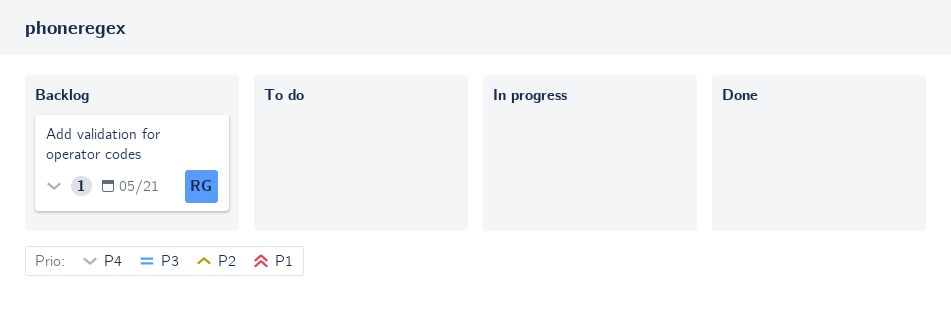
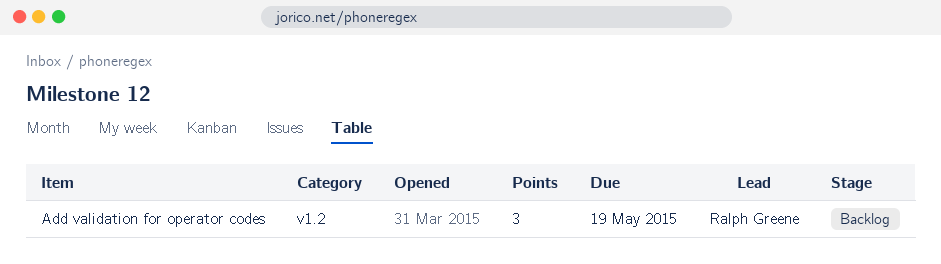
Add validation for operator codes, estimate: 1 -> 3
Add validation for operator codes, due: May 21 -> May 19

